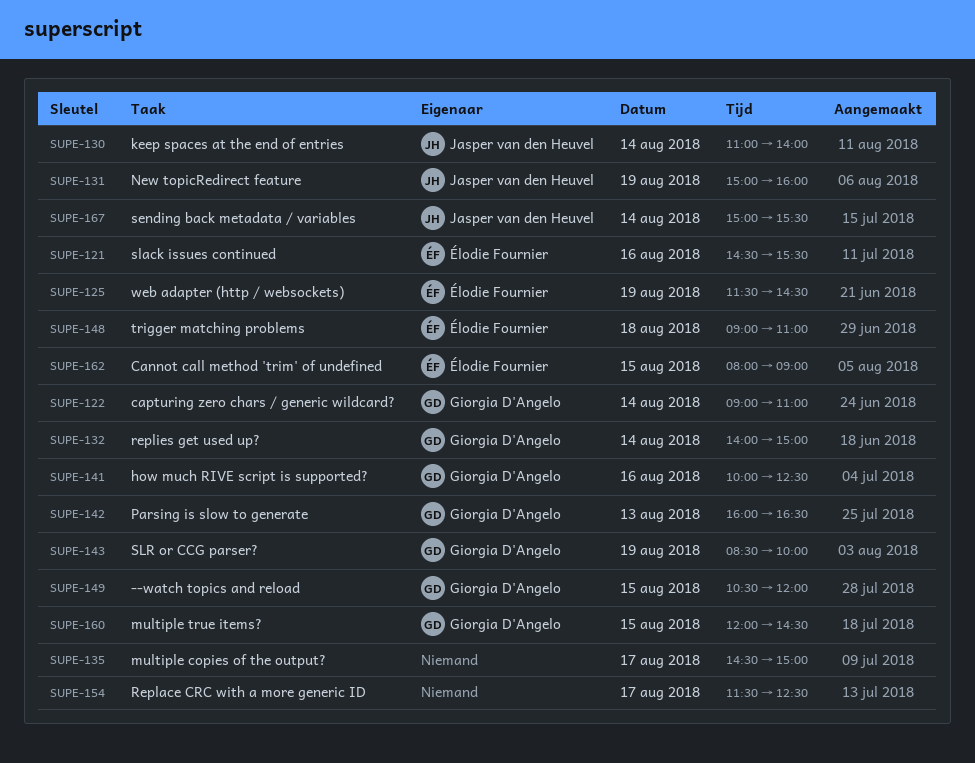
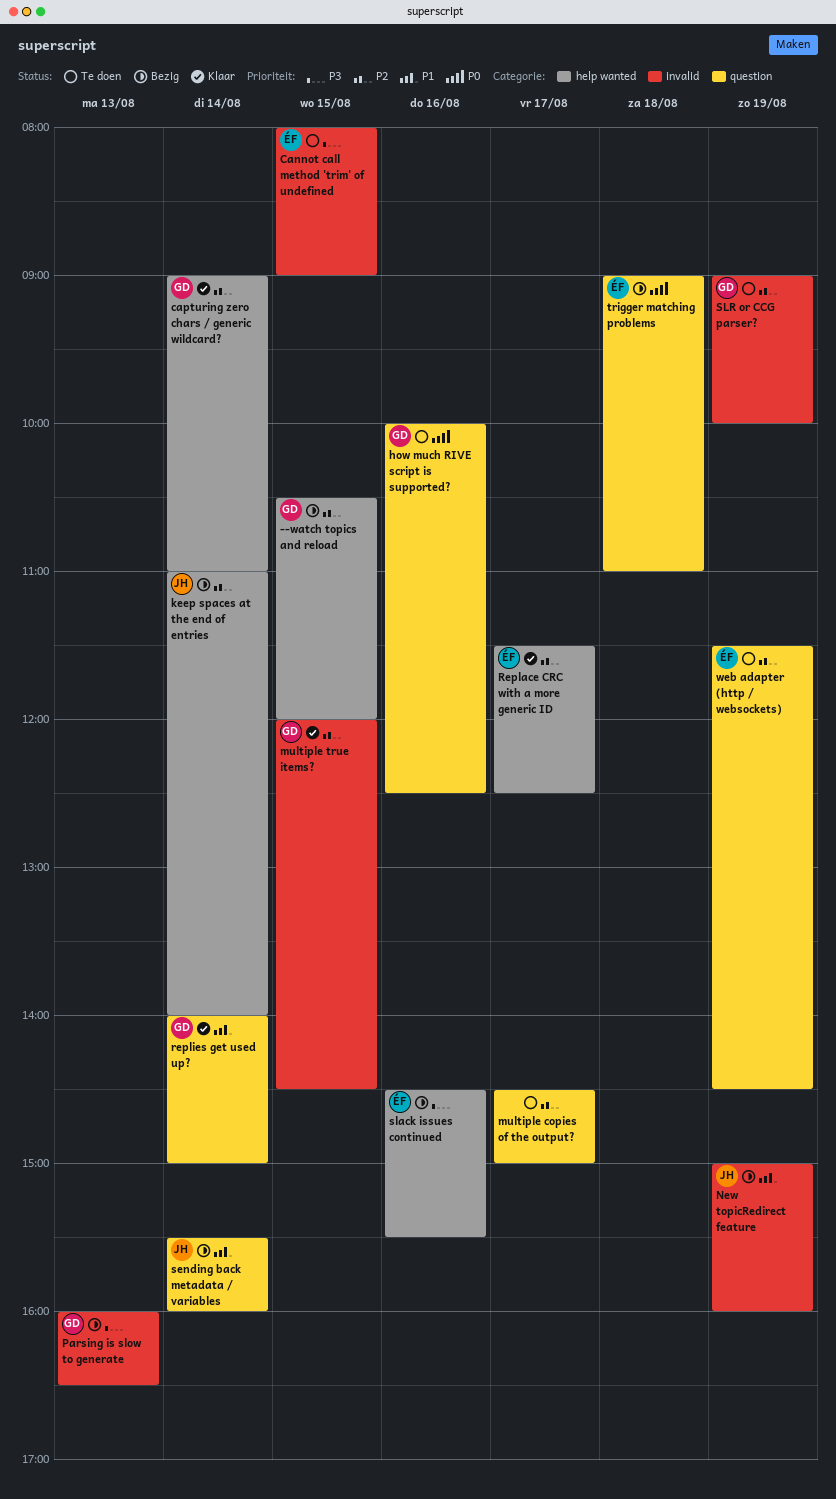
Replace CRC with a more generic ID, owner: none -> Élodie Fournier
sending back metadata / variables, begins: 15:00 -> 15:30
sending back metadata / variables, ends: 15:30 -> 16:00
SLR or CCG parser?, begins: 08:30 -> 09:00

